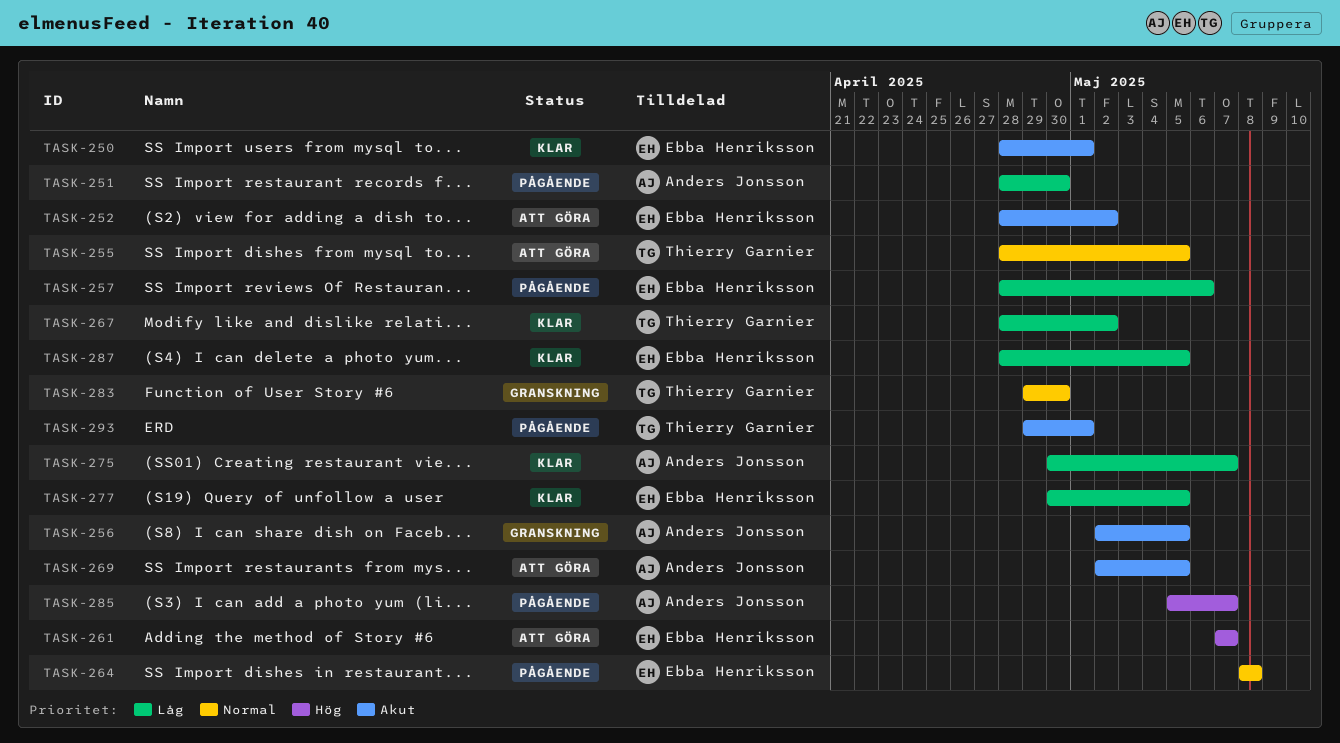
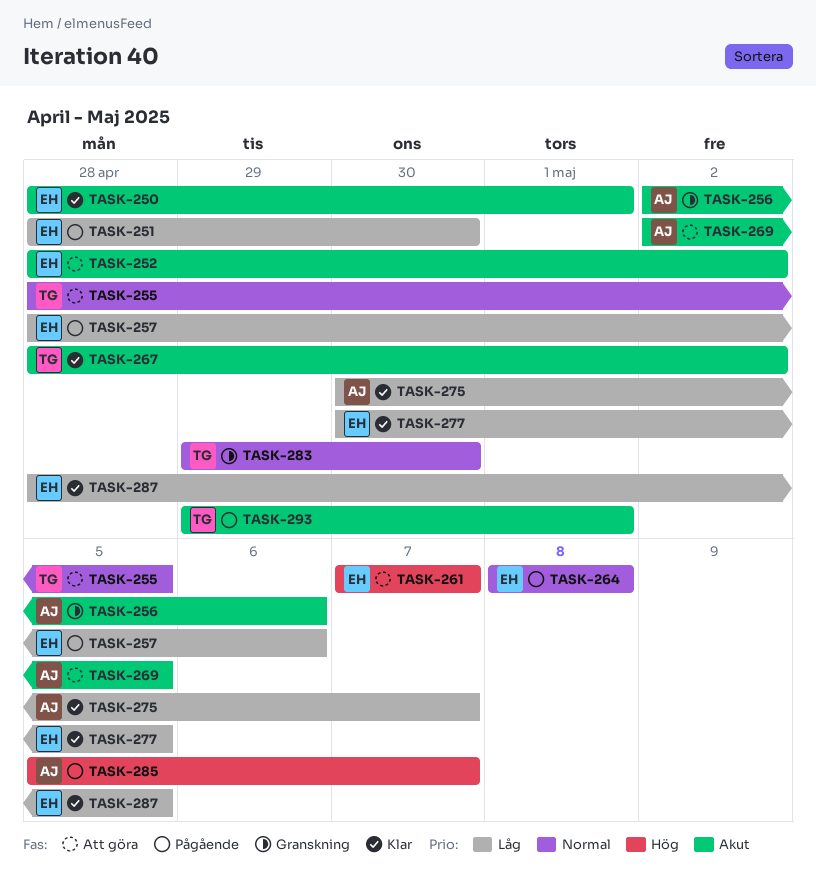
TASK-251, owner: Anders Jonsson -> Ebba Henriksson
TASK-256, due: May 5 -> May 6
TASK-267, priority: Låg -> Akut

